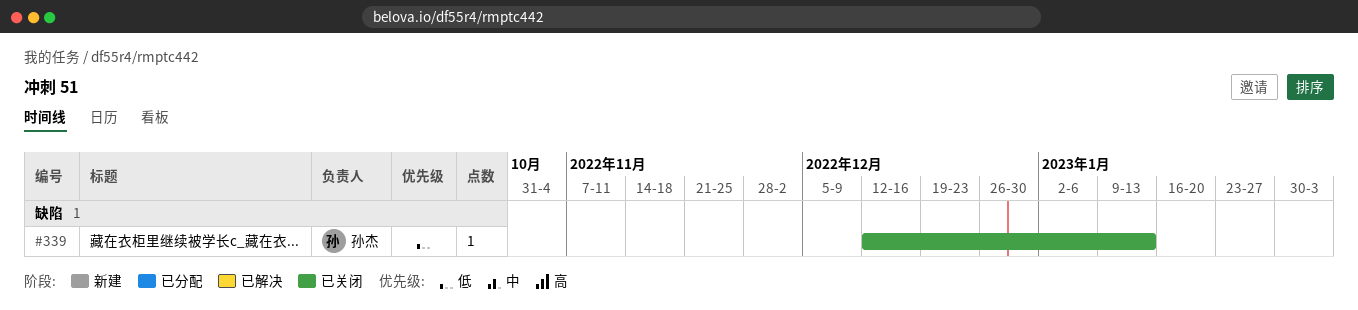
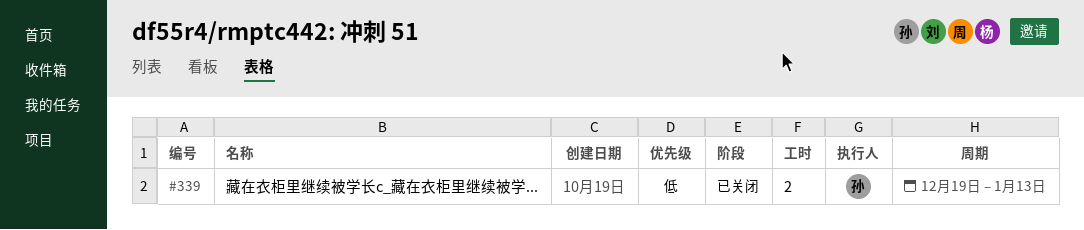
#339, estimate: 1 -> 2
#339, start: Dec 12 -> Dec 19

